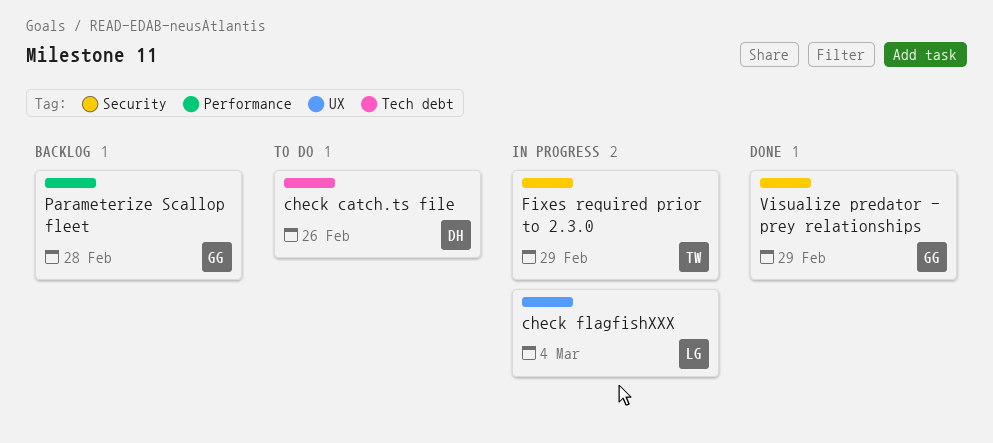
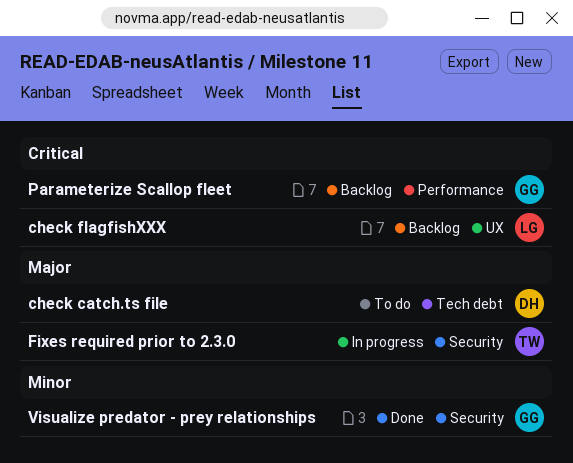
check flagfishXXX, status: In progress -> Backlog

